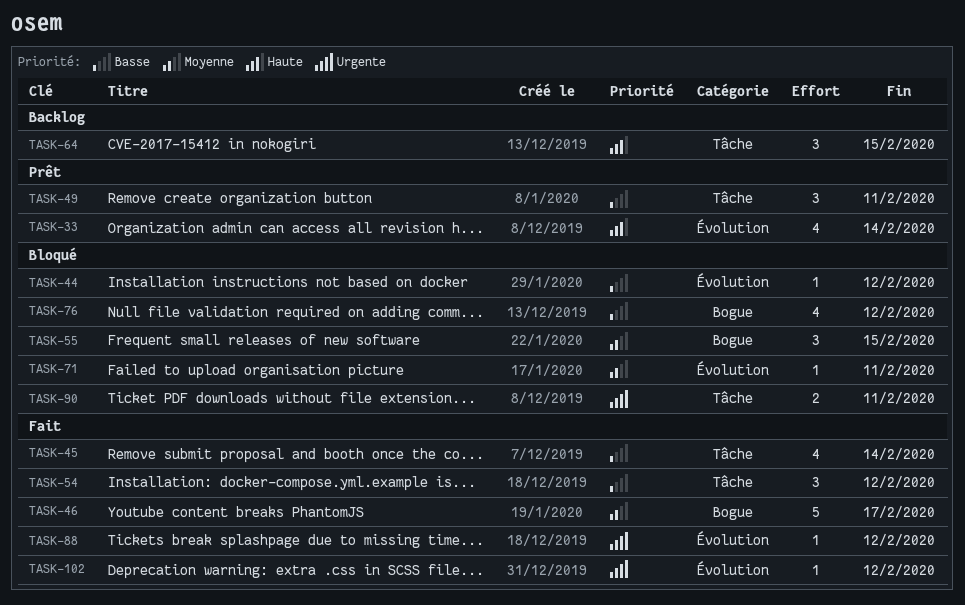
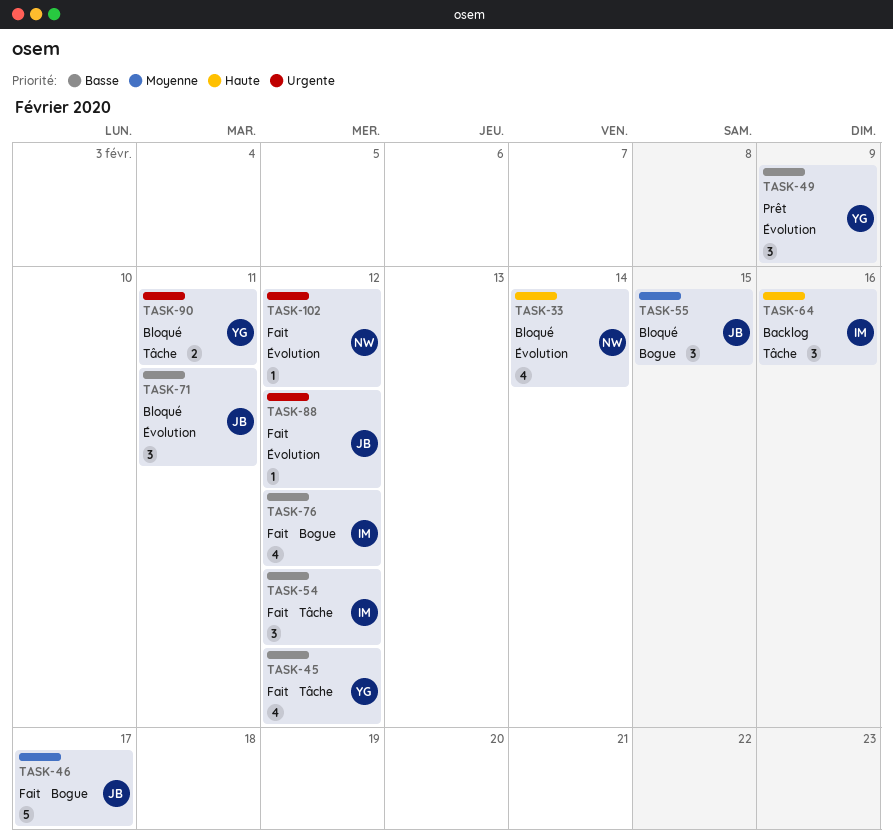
TASK-33, status: Prêt -> Bloqué
TASK-44: present -> none
TASK-45, due: Feb 14 -> Feb 12
TASK-49, label: Tâche -> Évolution
TASK-49, due: Feb 11 -> Feb 9
TASK-64, due: Feb 15 -> Feb 16
TASK-71, priority: Moyenne -> Basse
TASK-71, estimate: 1 -> 3
TASK-76, status: Bloqué -> Fait

